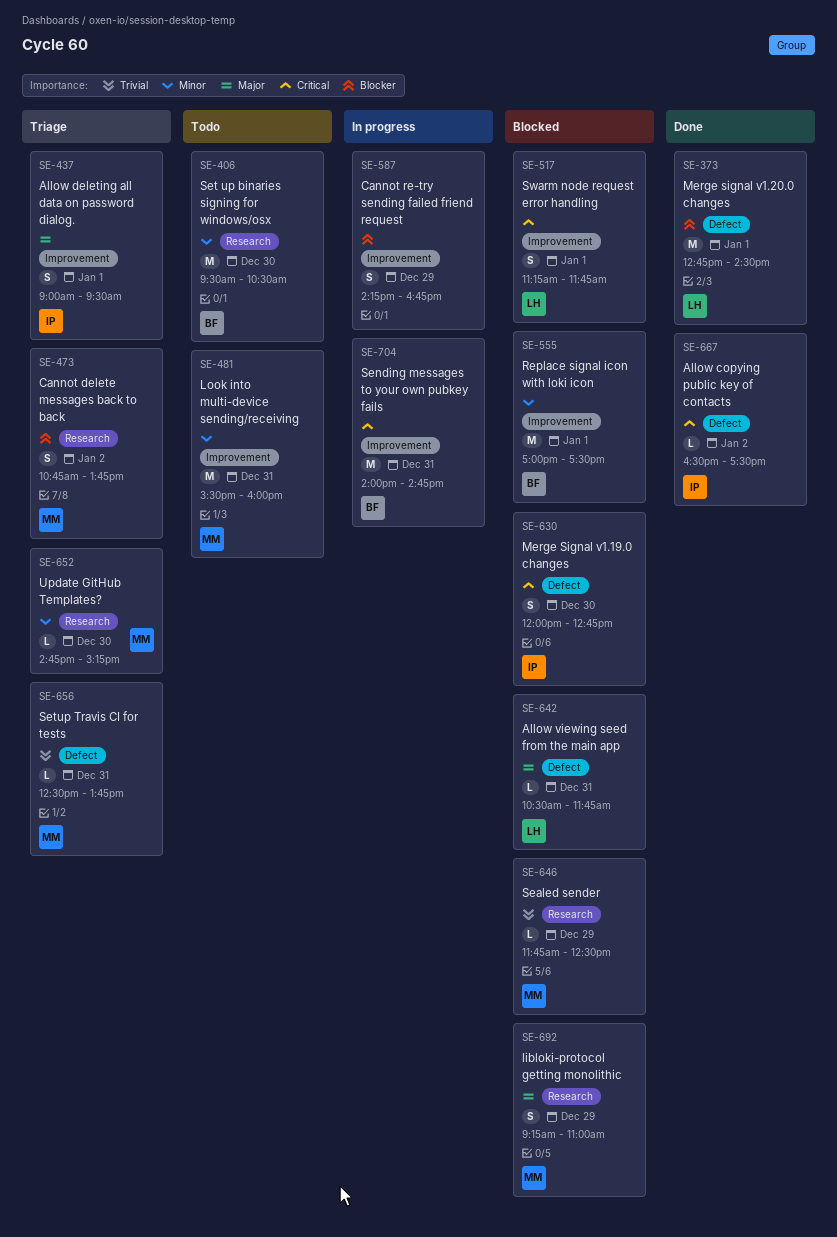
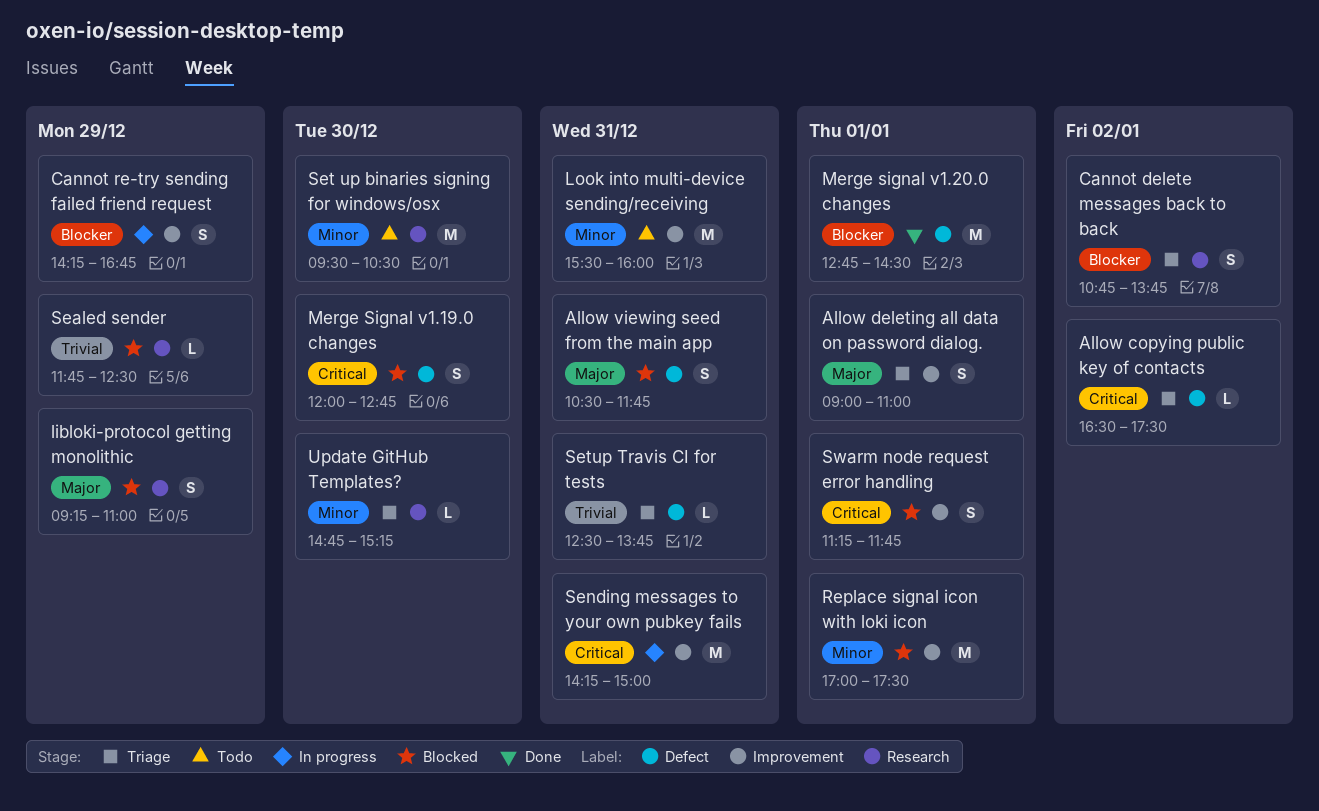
Allow copying public key of contacts, status: Done -> Triage
Allow deleting all data on password dialog., ends: 09:30 -> 11:00
Allow viewing seed from the main app, estimate: L -> S
Sending messages to your own pubkey fails, begins: 14:00 -> 14:15
Sending messages to your own pubkey fails, ends: 14:45 -> 15:00

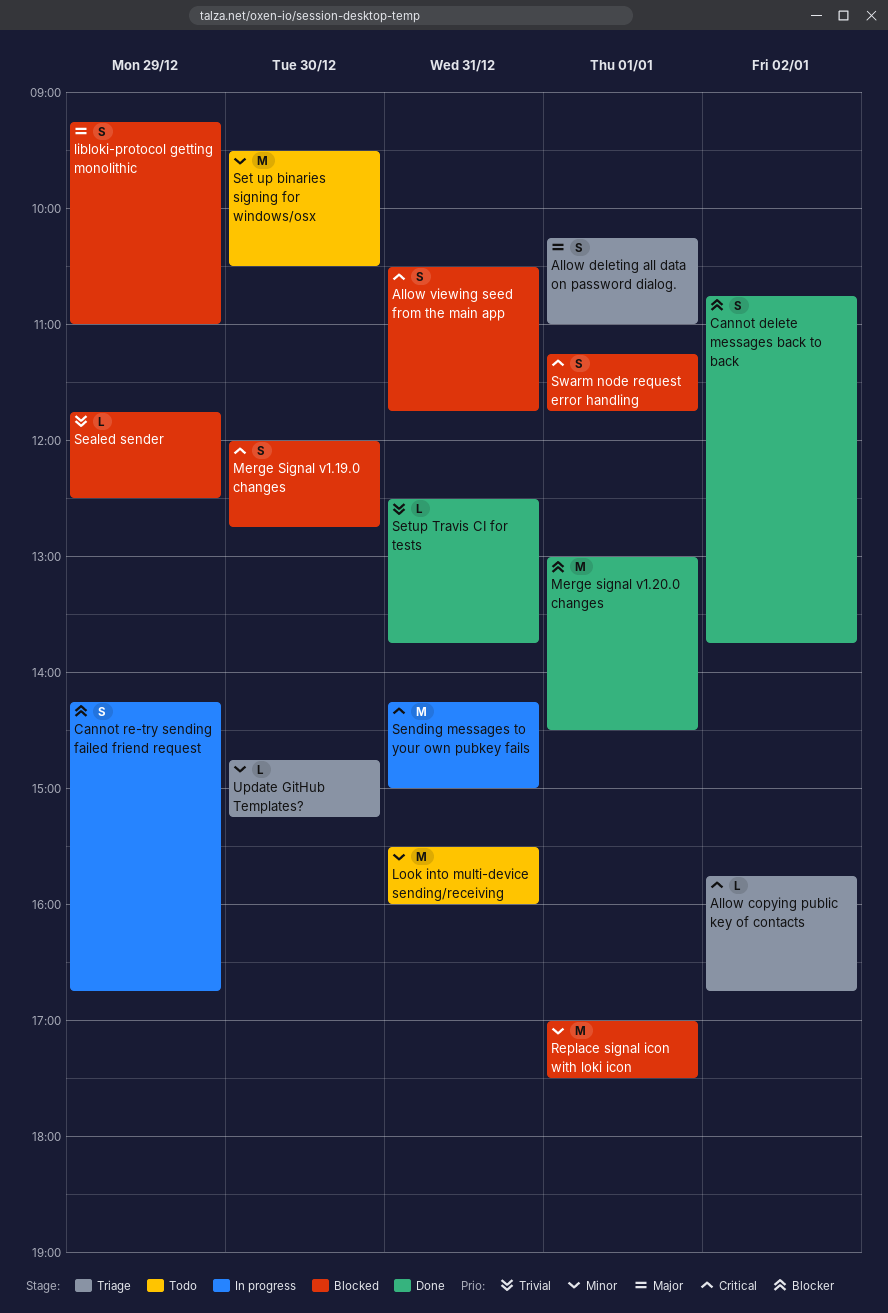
Allow copying public key of contacts, begins: 16:30 -> 15:45
Allow copying public key of contacts, ends: 17:30 -> 16:45
Allow deleting all data on password dialog., begins: 09:00 -> 10:15
Allow viewing seed from the main app, priority: Major -> Critical
Cannot delete messages back to back, status: Triage -> Done
Merge signal v1.20.0 changes, begins: 12:45 -> 13:00
Setup Travis CI for tests, status: Triage -> Done

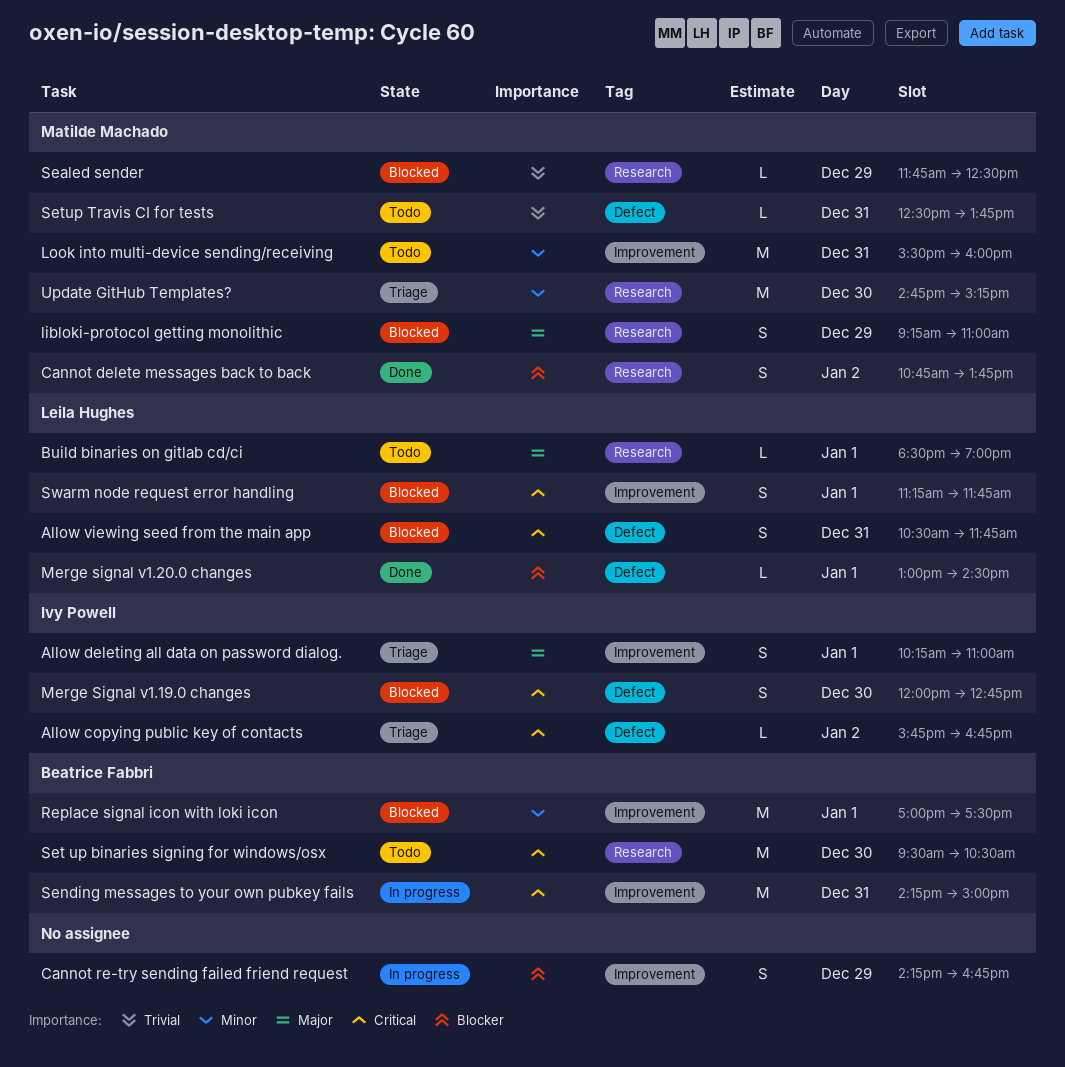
Build binaries on gitlab cd/ci: none -> present
Merge signal v1.20.0 changes, estimate: M -> L
Set up binaries signing for windows/osx, priority: Minor -> Critical
Setup Travis CI for tests, status: Done -> Todo
Update GitHub Templates?, estimate: L -> M

